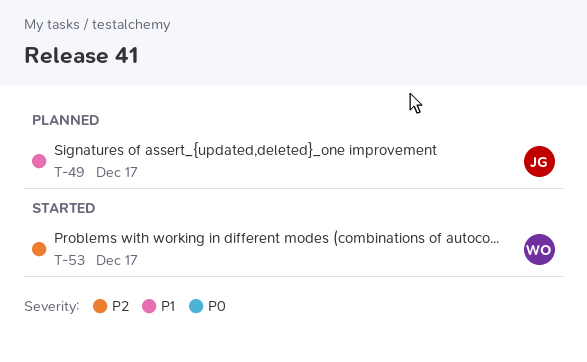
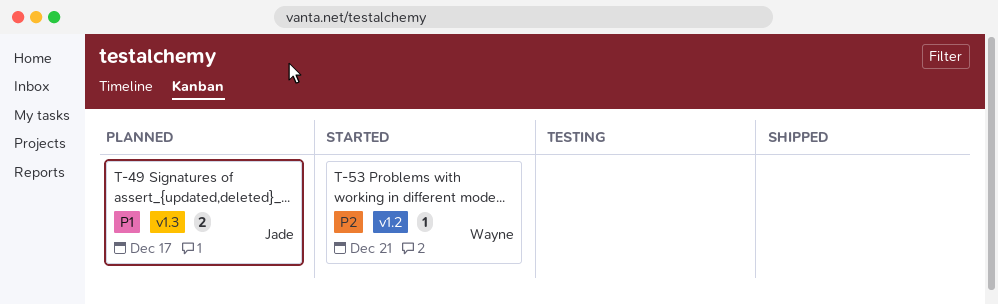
T-53, due: Dec 17 -> Dec 21

